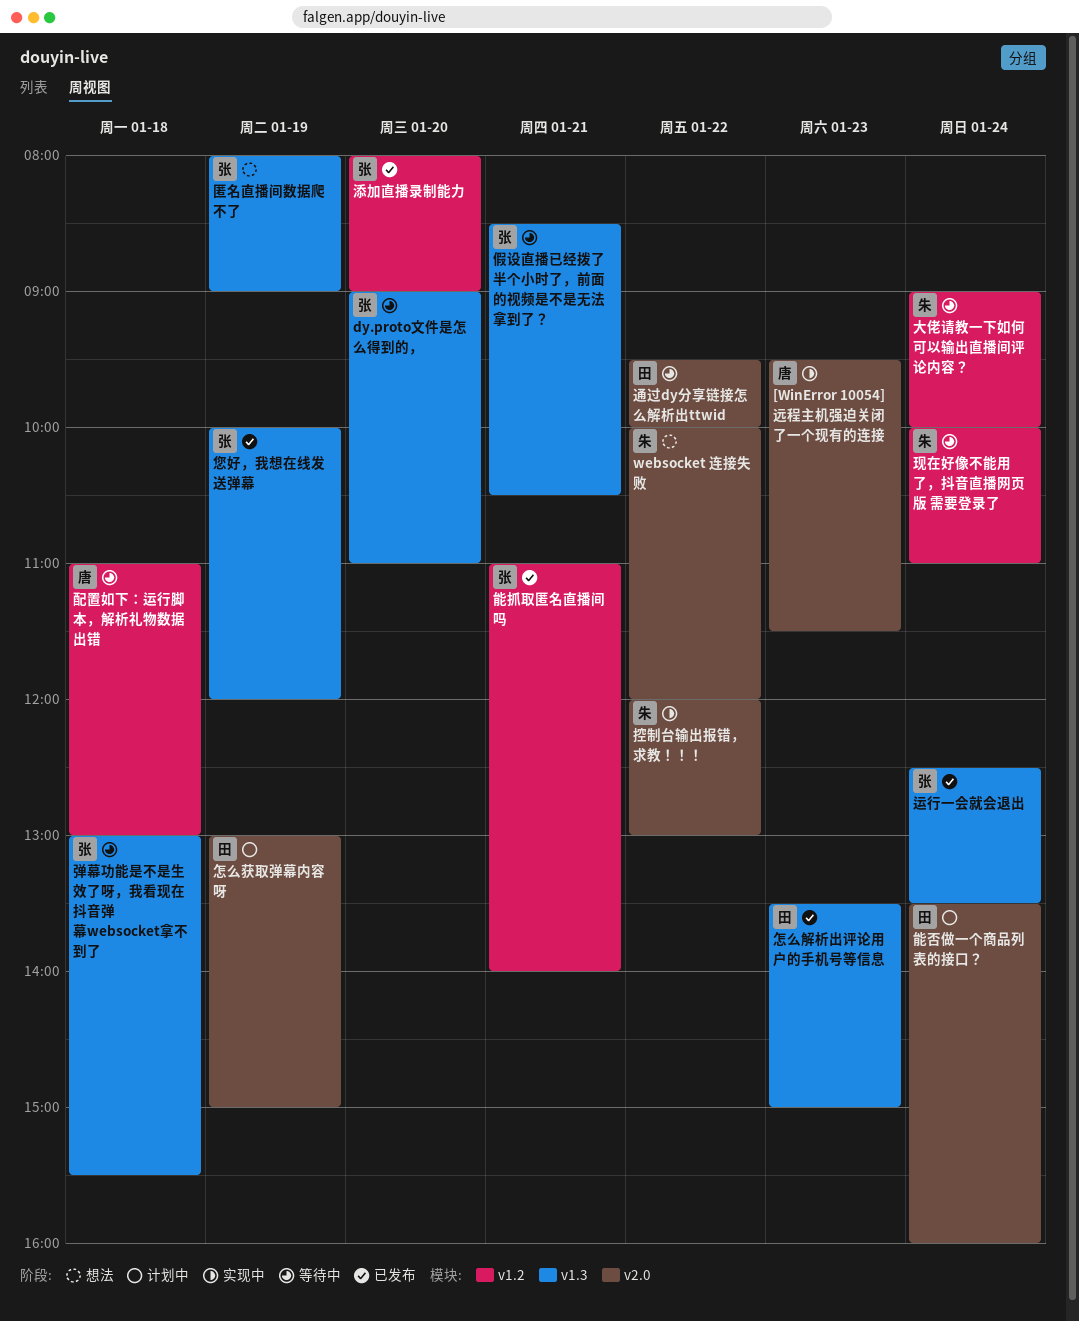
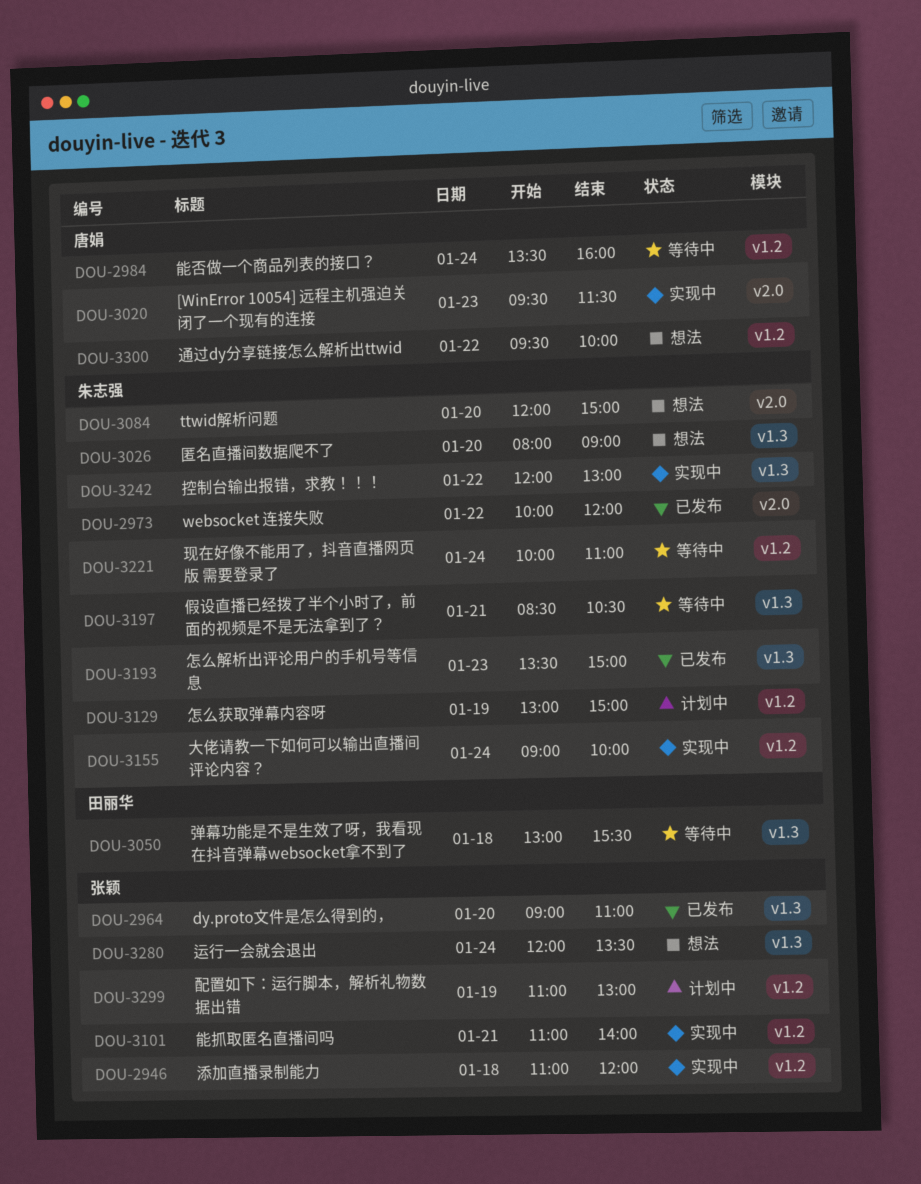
dy.proto文件是怎么得到的，, status: 等待中 -> 已发布
ttwid解析问题: none -> present
websocket 连接失败, status: 想法 -> 已发布
假设直播已经拨了半个小时了，前面的视频是不是无法拿到了？, owner: 张颖 -> 朱志强
匿名直播间数据爬不了, owner: 张颖 -> 朱志强
匿名直播间数据爬不了, day: Jan 19 -> Jan 20
大佬请教一下如何可以输出直播间评论内容？, status: 等待中 -> 实现中
弹幕功能是不是生效了呀，我看现在抖音弹幕websocket拿不到了, owner: 张颖 -> 田丽华
怎么获取弹幕内容呀, owner: 田丽华 -> 朱志强
怎么获取弹幕内容呀, label: v2.0 -> v1.2
怎么解析出评论用户的手机号等信息, owner: 田丽华 -> 朱志强
您好，我想在线发送弹幕: present -> none
控制台输出报错，求教！！！, label: v2.0 -> v1.3
添加直播录制能力, status: 已发布 -> 实现中
添加直播录制能力, day: Jan 20 -> Jan 18
添加直播录制能力, begins: 08:00 -> 11:00
添加直播录制能力, ends: 09:00 -> 12:00
能否做一个商品列表的接口？, status: 计划中 -> 等待中
能否做一个商品列表的接口？, owner: 田丽华 -> 唐娟
能否做一个商品列表的接口？, label: v2.0 -> v1.2
能抓取匿名直播间吗, status: 已发布 -> 实现中
运行一会就会退出, status: 已发布 -> 想法
运行一会就会退出, begins: 12:30 -> 12:00
通过dy分享链接怎么解析出ttwid, status: 等待中 -> 想法
通过dy分享链接怎么解析出ttwid, owner: 田丽华 -> 唐娟
通过dy分享链接怎么解析出ttwid, label: v2.0 -> v1.2
配置如下：运行脚本，解析礼物数据出错, status: 等待中 -> 计划中
配置如下：运行脚本，解析礼物数据出错, owner: 唐娟 -> 张颖
配置如下：运行脚本，解析礼物数据出错, day: Jan 18 -> Jan 19

